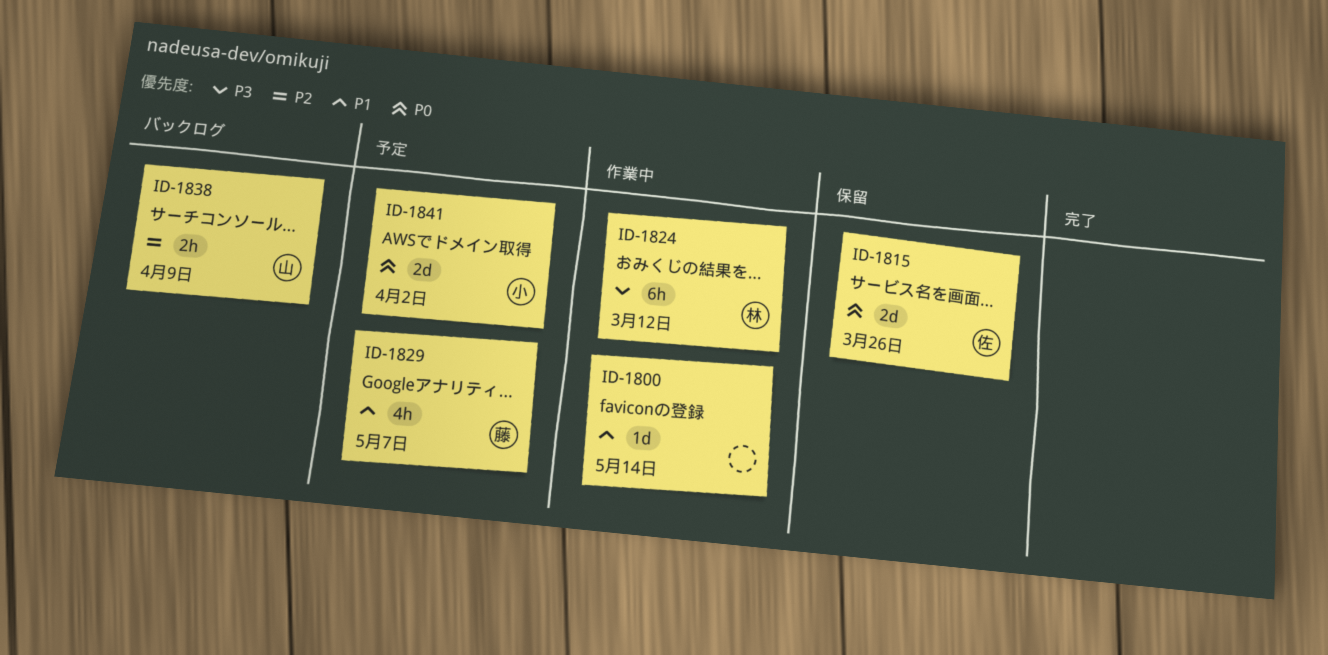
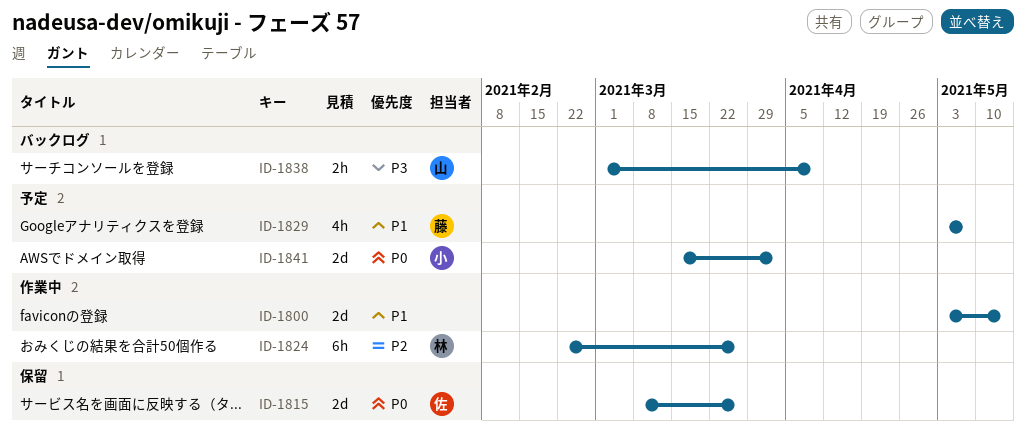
ID-1800, estimate: 1d -> 2d
ID-1824, priority: P3 -> P2
ID-1824, due: Mar 12 -> Mar 26
ID-1838, priority: P2 -> P3

